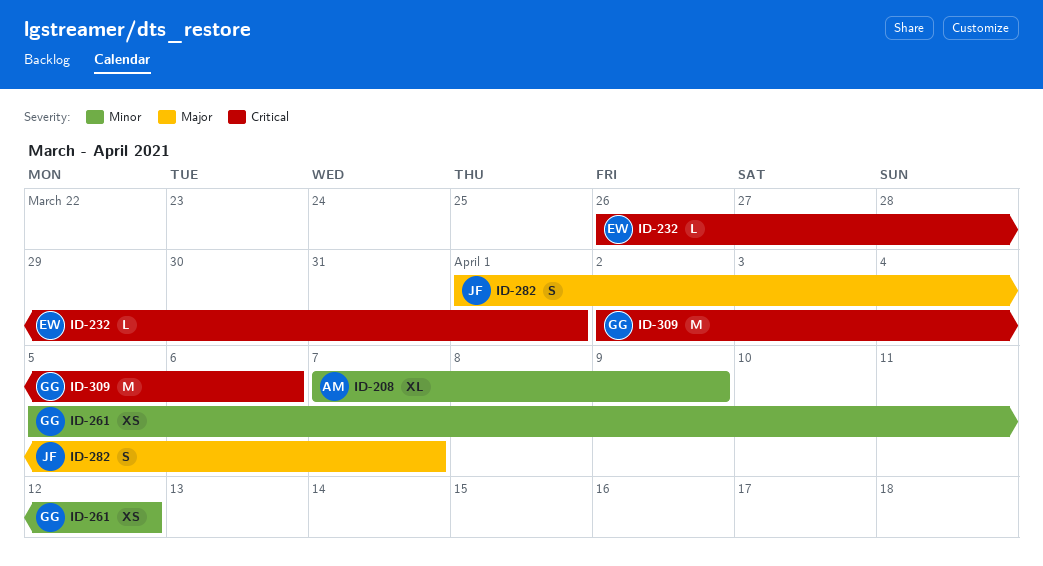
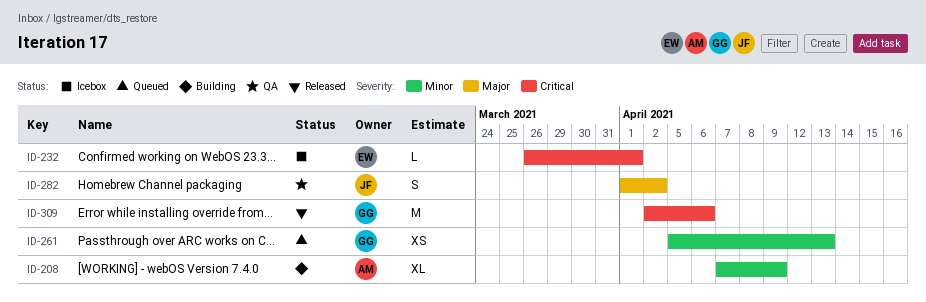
ID-261, due: Apr 12 -> Apr 13
ID-282, due: Apr 7 -> Apr 2

